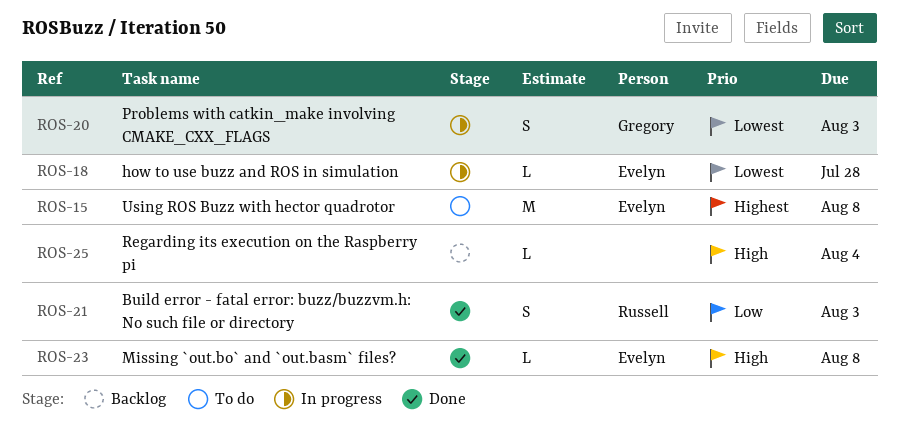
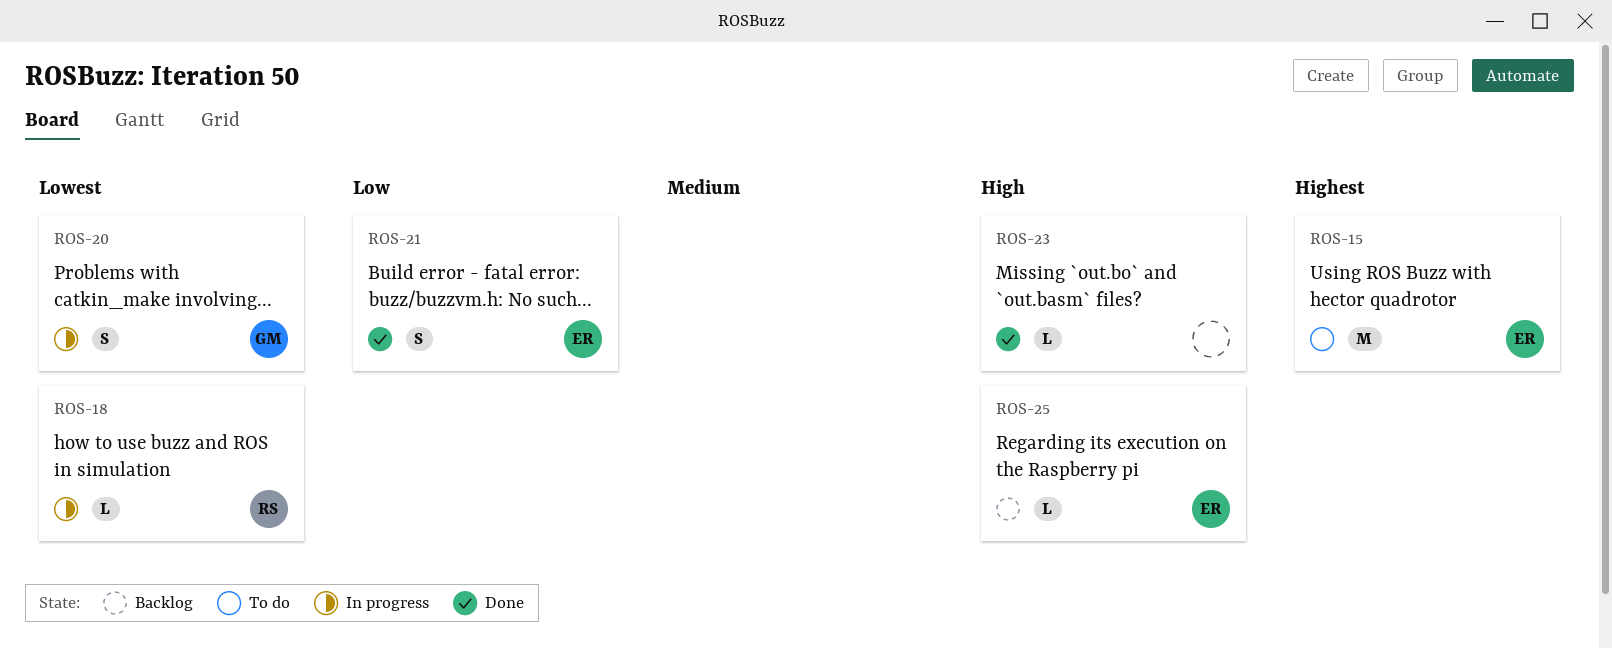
ROS-18, owner: Evelyn -> Russell
ROS-21, owner: Russell -> Evelyn
ROS-23, owner: Evelyn -> none
ROS-25, owner: none -> Evelyn

